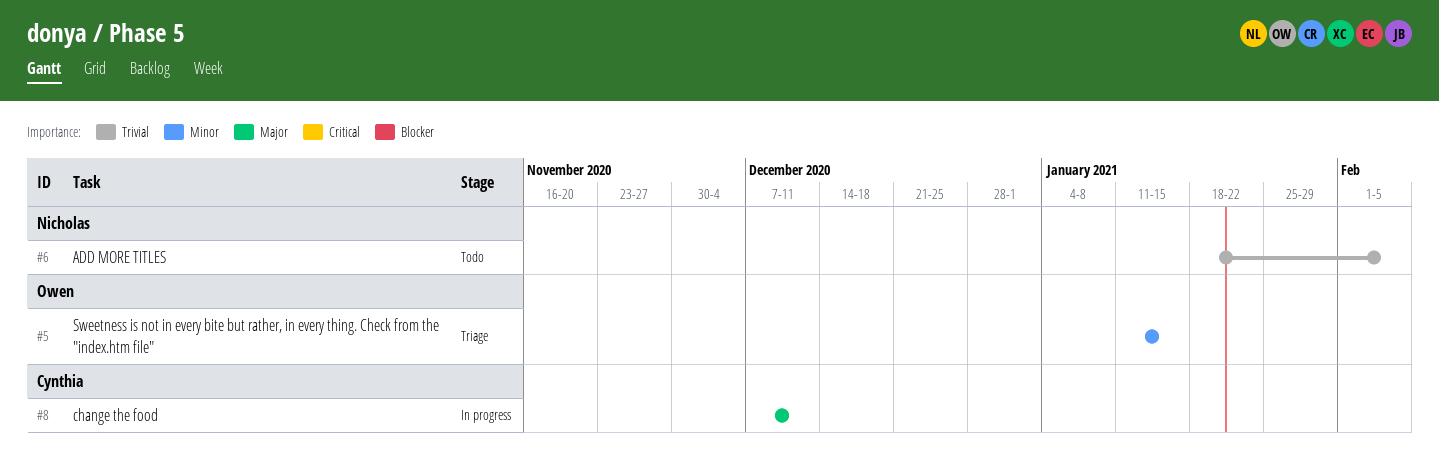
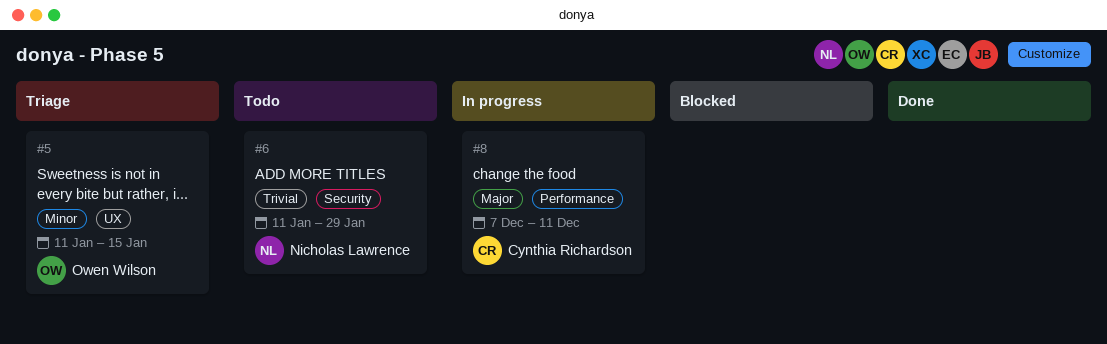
#6, start: Jan 18 -> Jan 11
#6, due: Feb 5 -> Jan 29

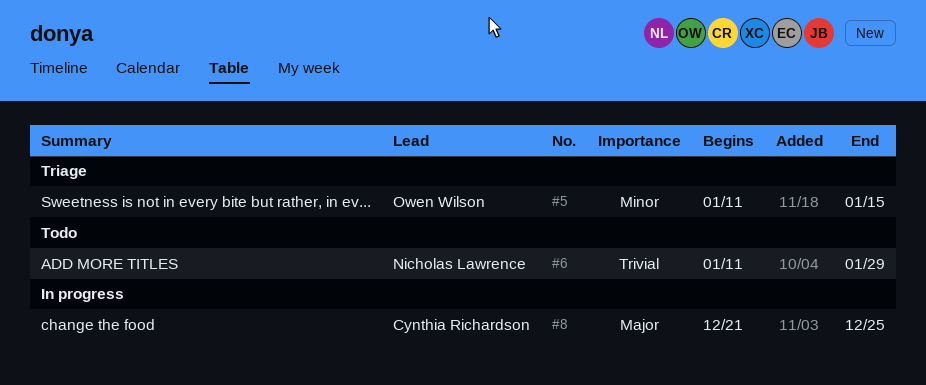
#8, start: Dec 7 -> Dec 21
#8, due: Dec 11 -> Dec 25

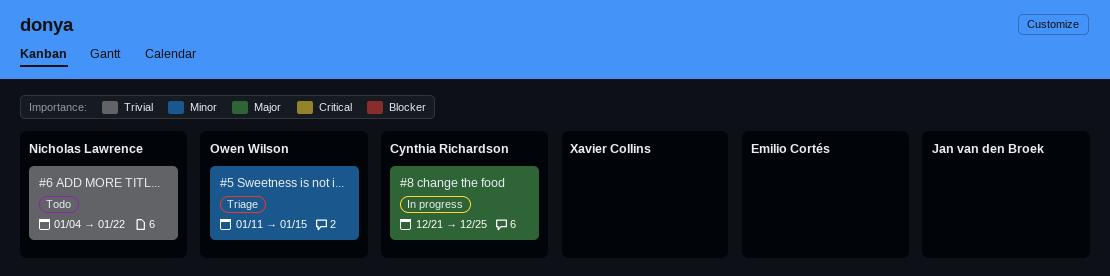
#6, start: Jan 11 -> Jan 4
#6, due: Jan 29 -> Jan 22

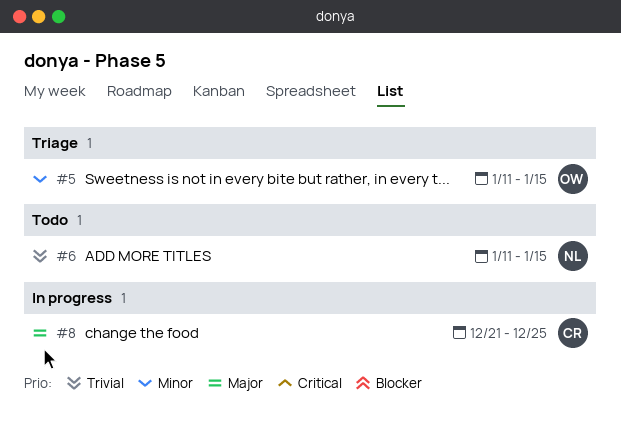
#6, start: Jan 4 -> Jan 11
#6, due: Jan 22 -> Jan 15

